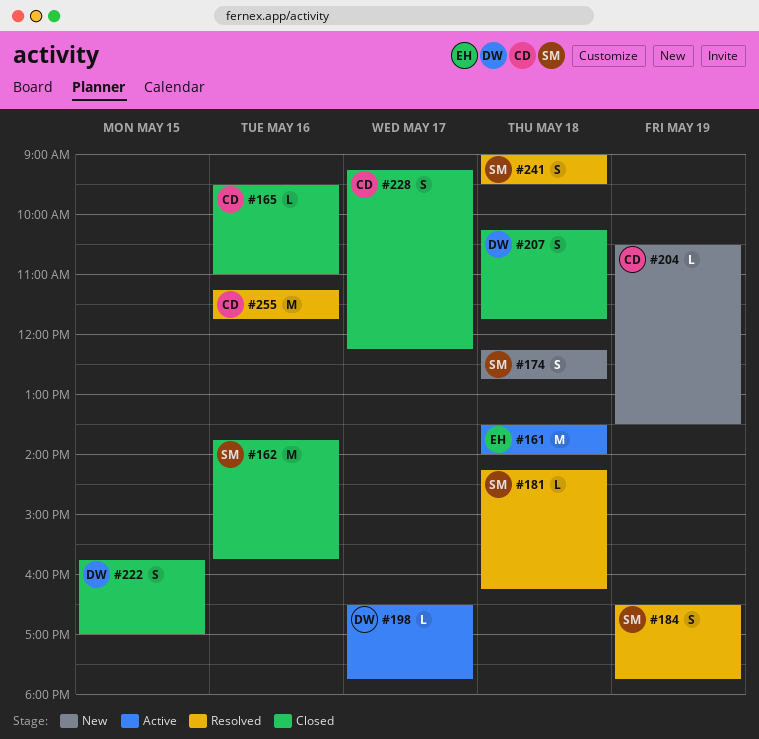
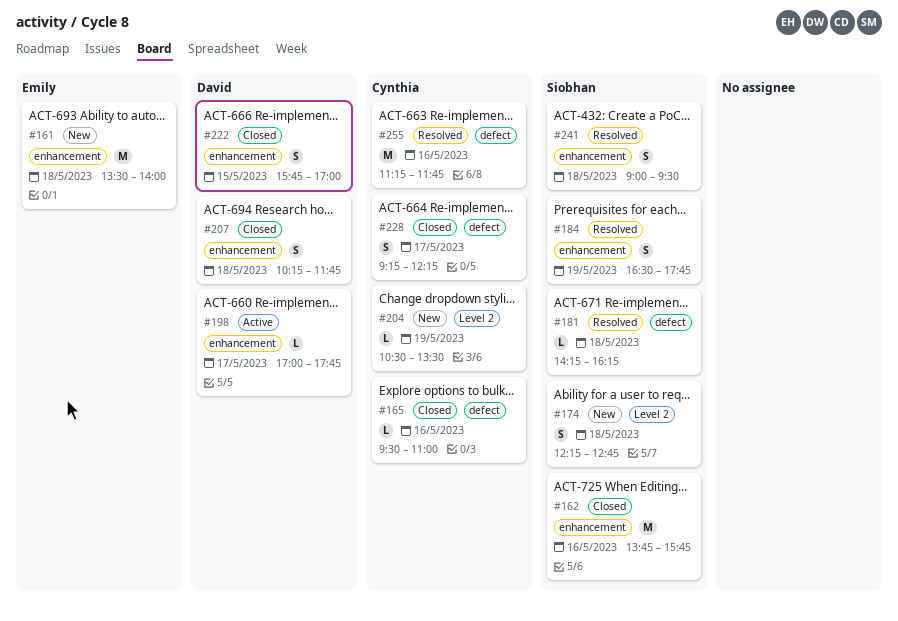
#161, status: Active -> New
#198, begins: 16:30 -> 17:00

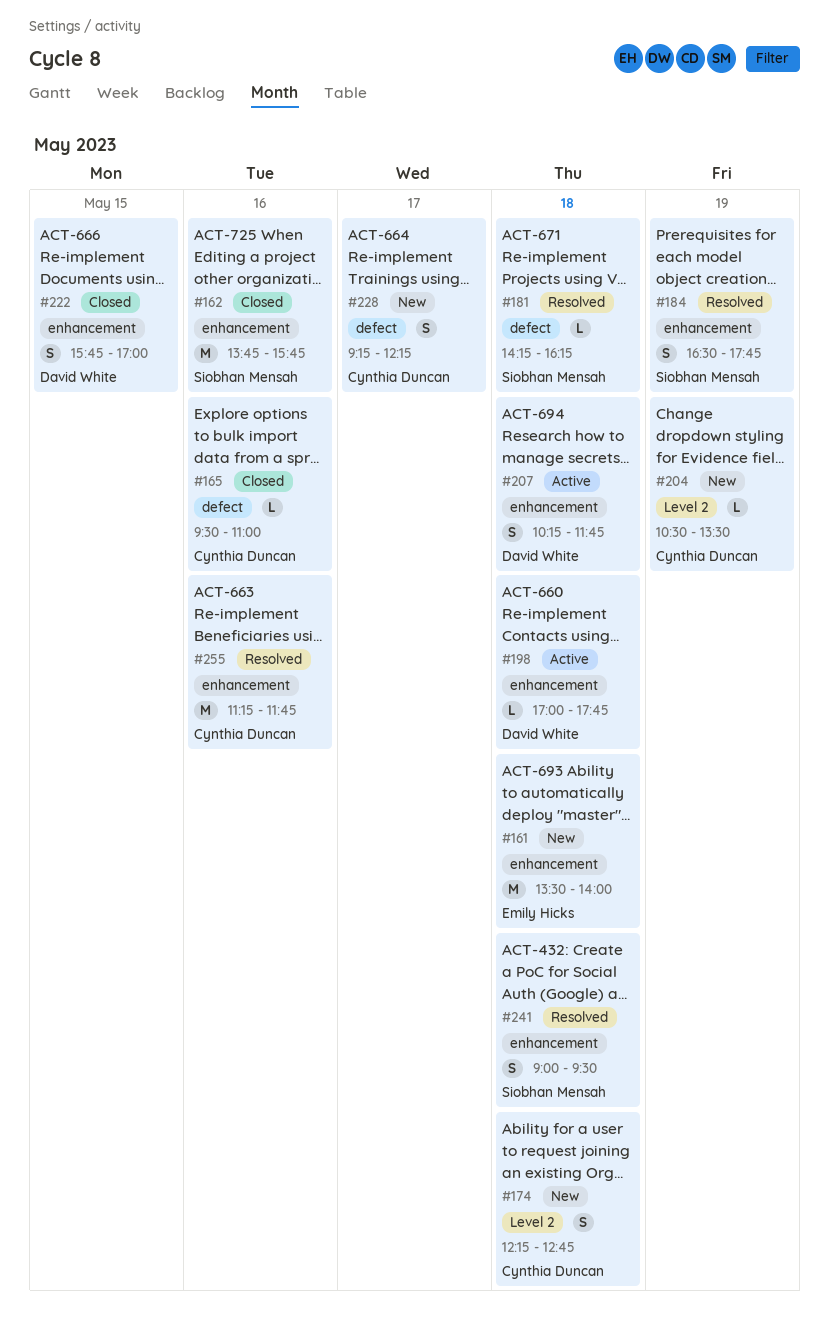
#174, owner: Siobhan Mensah -> Cynthia Duncan
#198, day: May 17 -> May 18
#207, status: Closed -> Active
#228, status: Closed -> New
#255, label: defect -> enhancement

